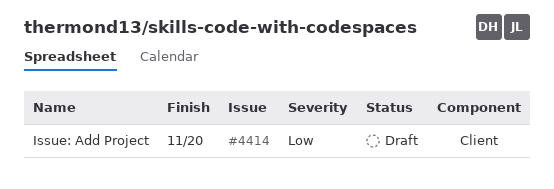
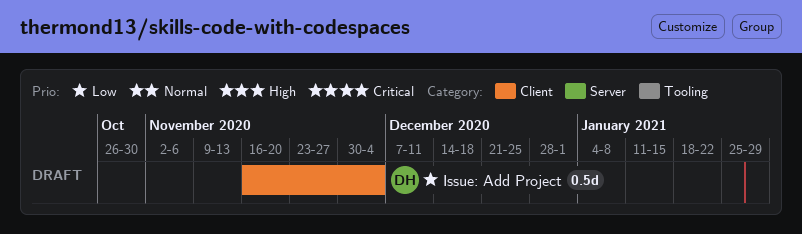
Issue: Add Project, due: Nov 20 -> Dec 4

